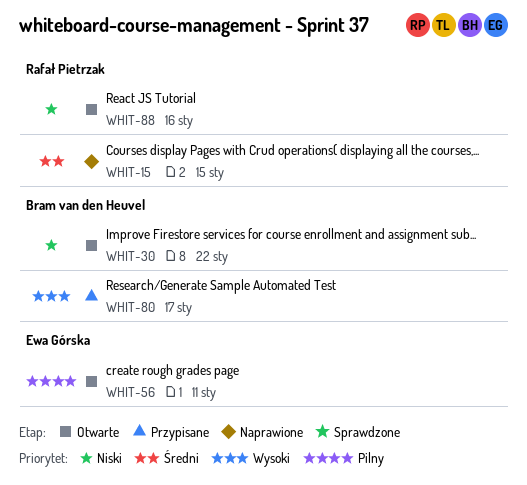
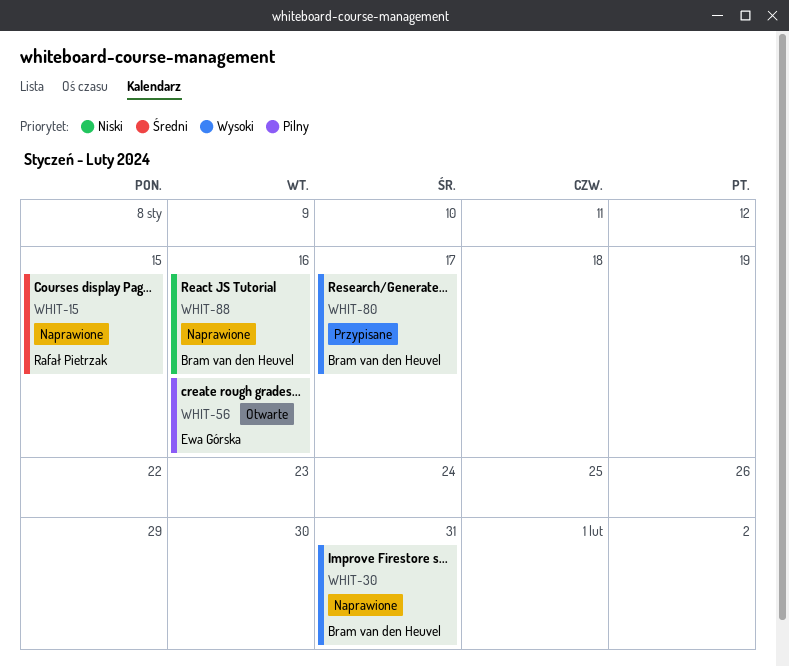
WHIT-30, status: Otwarte -> Naprawione
WHIT-30, priority: Niski -> Wysoki
WHIT-30, due: Jan 22 -> Jan 31
WHIT-56, due: Jan 11 -> Jan 16
WHIT-88, status: Otwarte -> Naprawione
WHIT-88, owner: Rafał Pietrzak -> Bram van den Heuvel

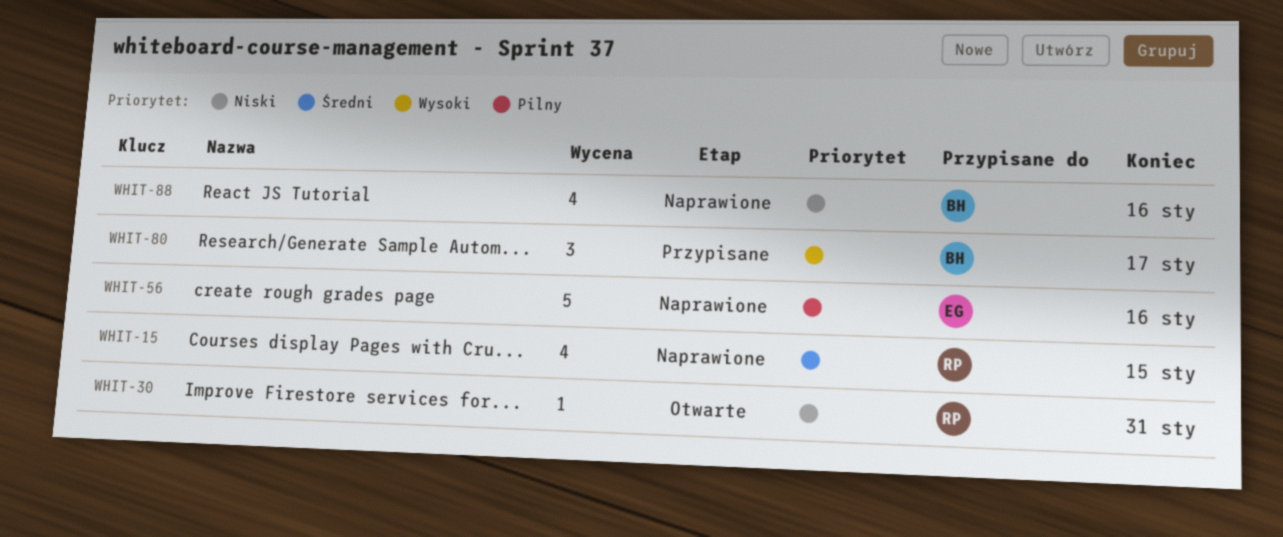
WHIT-30, status: Naprawione -> Otwarte
WHIT-30, owner: Bram van den Heuvel -> Rafał Pietrzak
WHIT-30, priority: Wysoki -> Niski
WHIT-56, status: Otwarte -> Naprawione

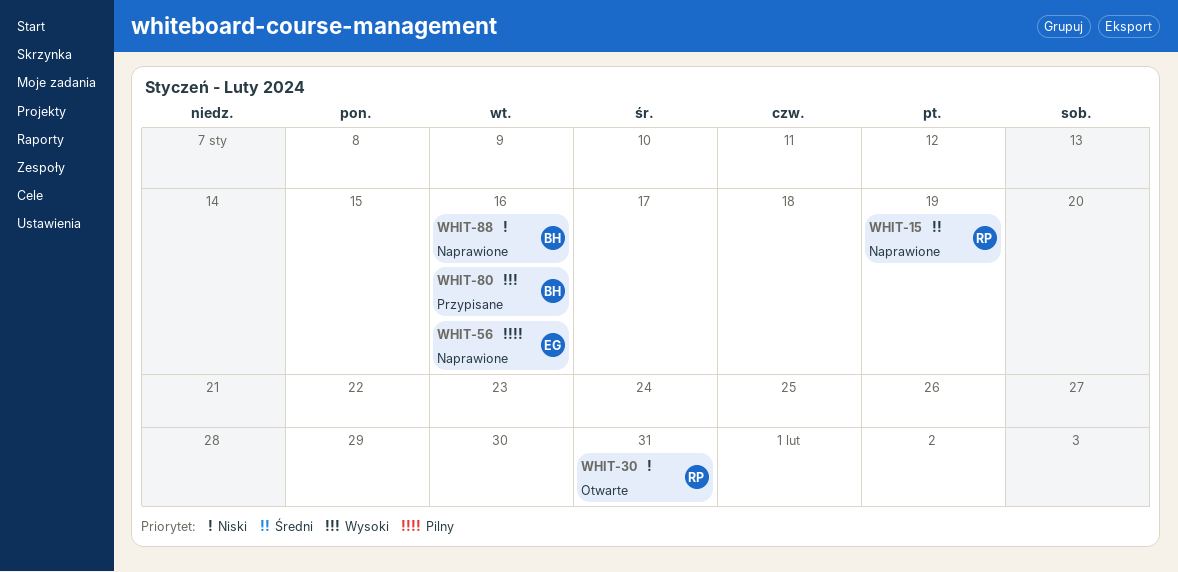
WHIT-15, due: Jan 15 -> Jan 19
WHIT-80, due: Jan 17 -> Jan 16

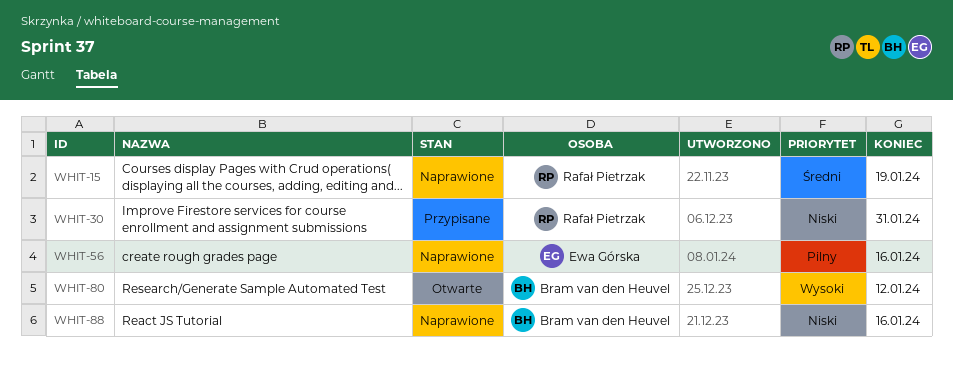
WHIT-30, status: Otwarte -> Przypisane
WHIT-80, status: Przypisane -> Otwarte
WHIT-80, due: Jan 16 -> Jan 12

